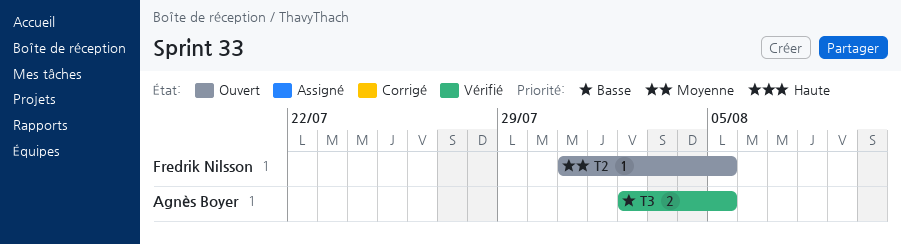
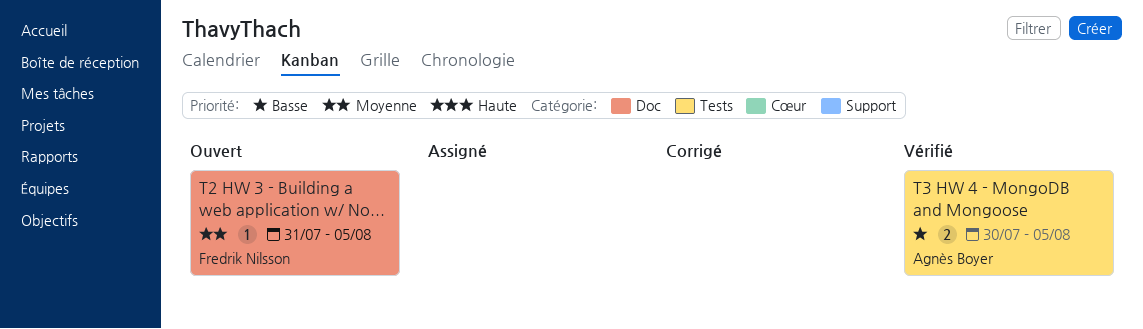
T3, start: Aug 2 -> Jul 30

